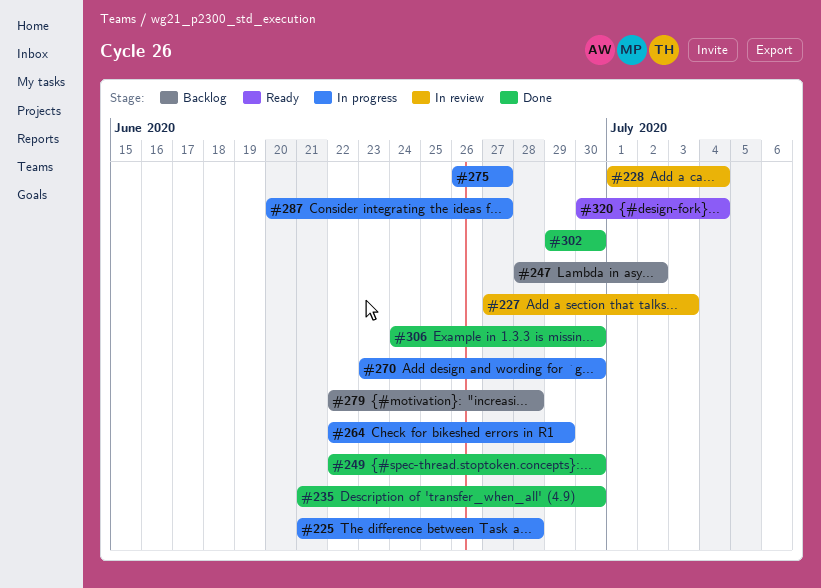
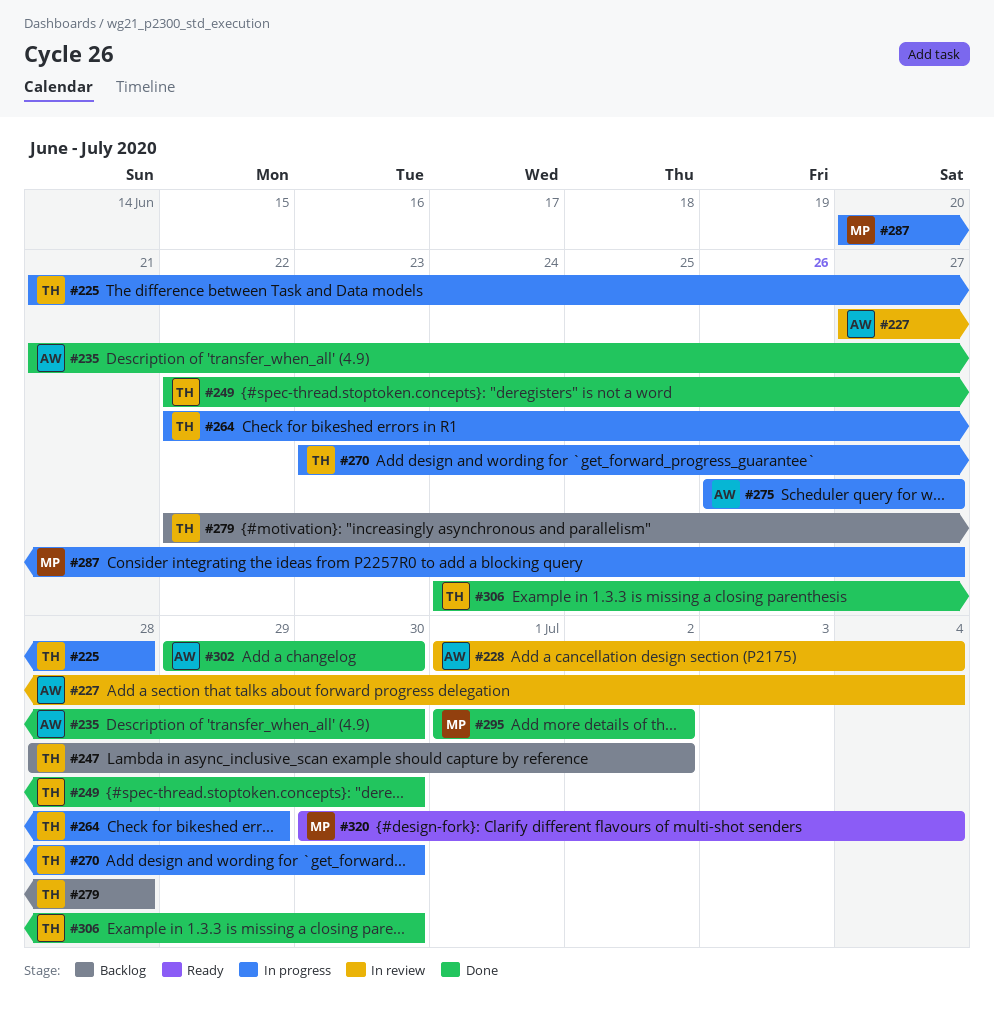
#227, due: Jul 3 -> Jul 4
#295: none -> present

